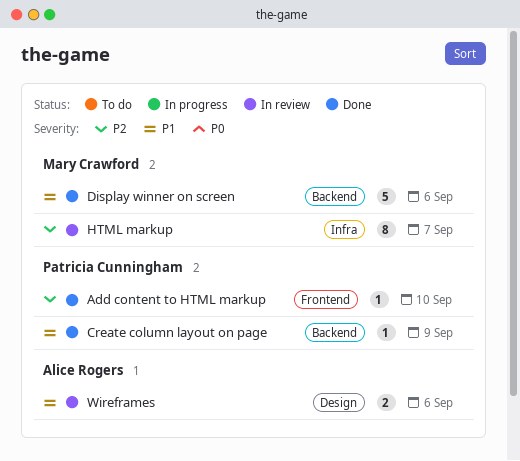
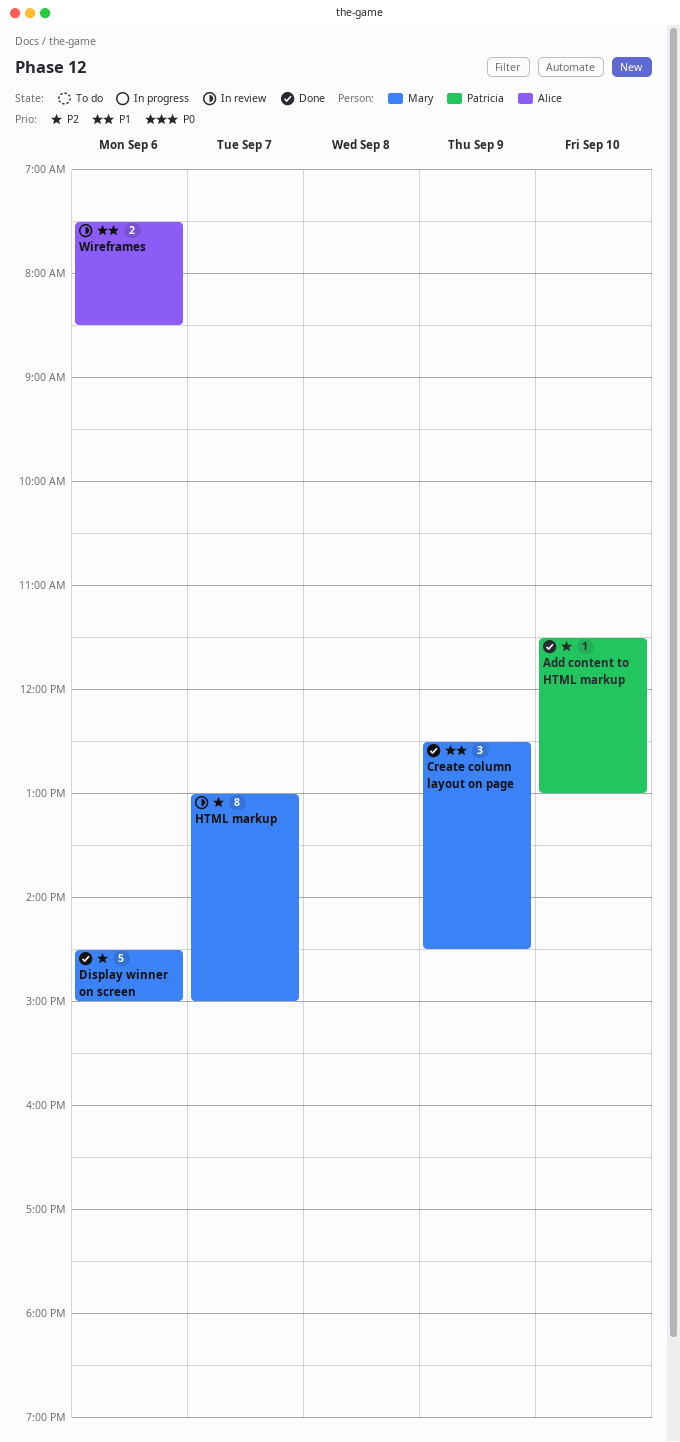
Create column layout on page, owner: Patricia Cunningham -> Mary Crawford
Create column layout on page, estimate: 1 -> 3
Display winner on screen, priority: P1 -> P2

